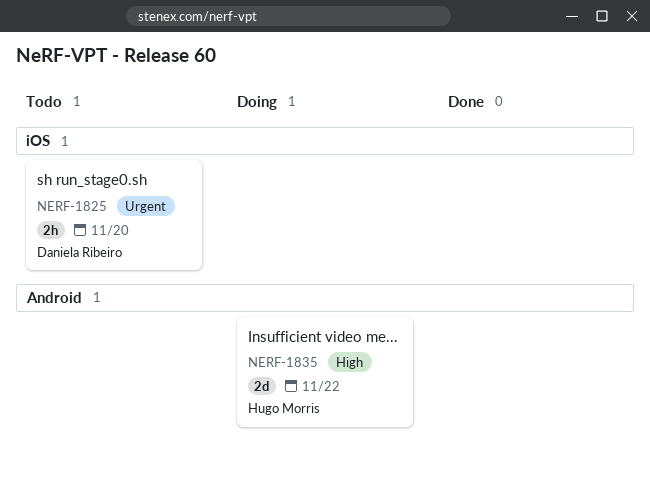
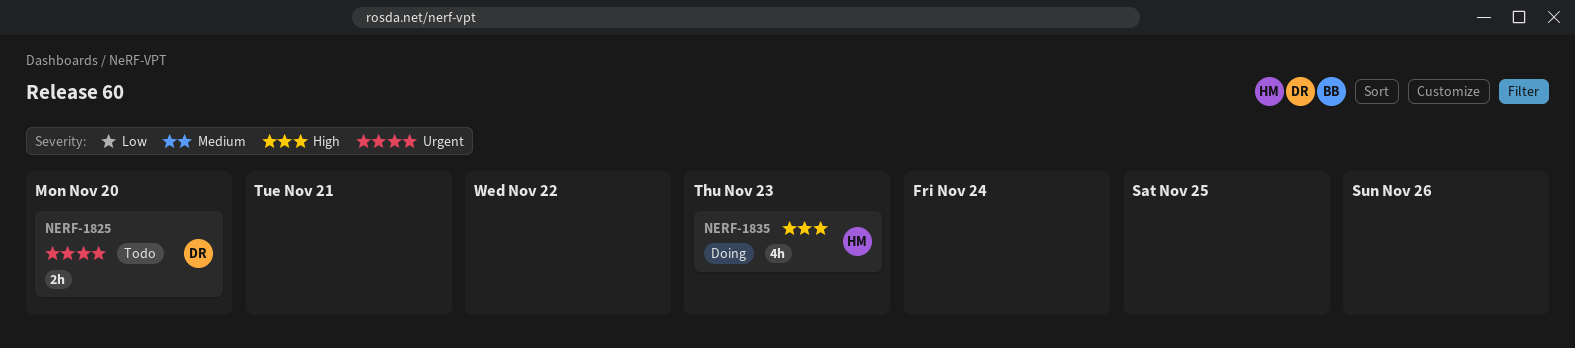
NERF-1835, estimate: 2d -> 4h
NERF-1835, due: Nov 22 -> Nov 23

